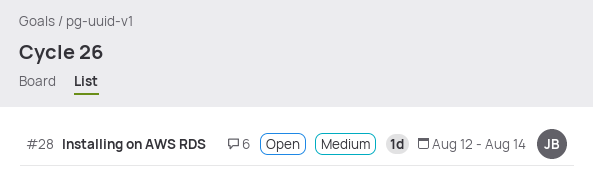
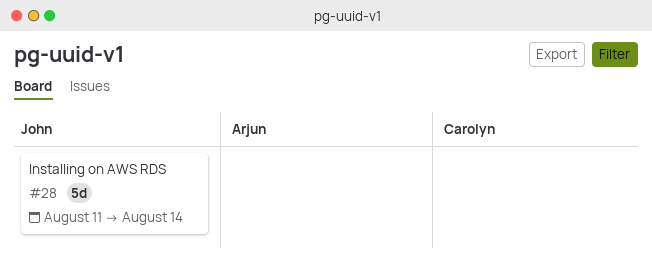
#28, estimate: 1d -> 5d
#28, start: Aug 12 -> Aug 11

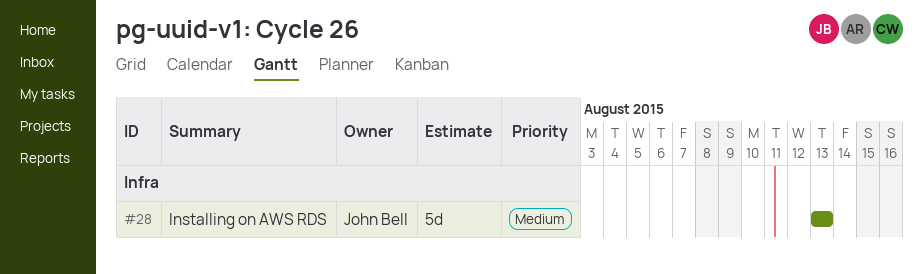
#28, start: Aug 11 -> Aug 13
#28, due: Aug 14 -> Aug 13

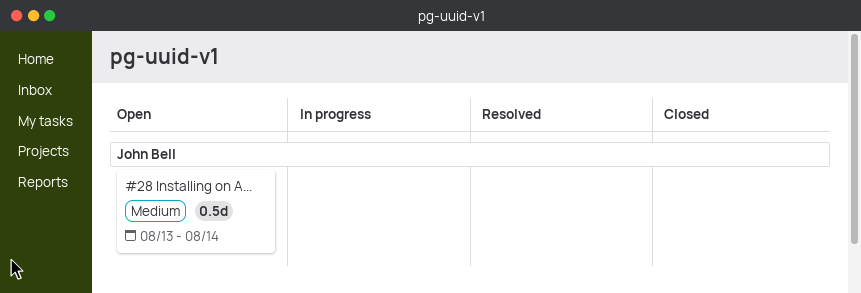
#28, estimate: 5d -> 0.5d
#28, due: Aug 13 -> Aug 14

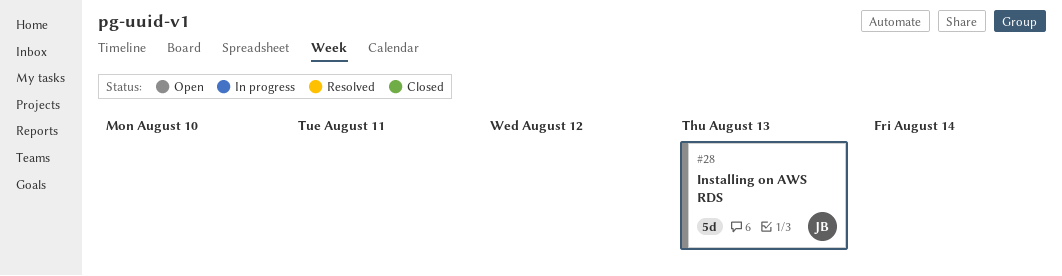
#28, estimate: 0.5d -> 5d
#28, due: Aug 14 -> Aug 13

